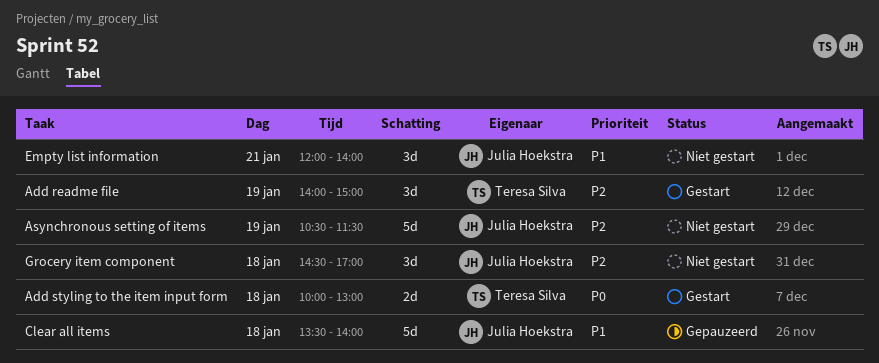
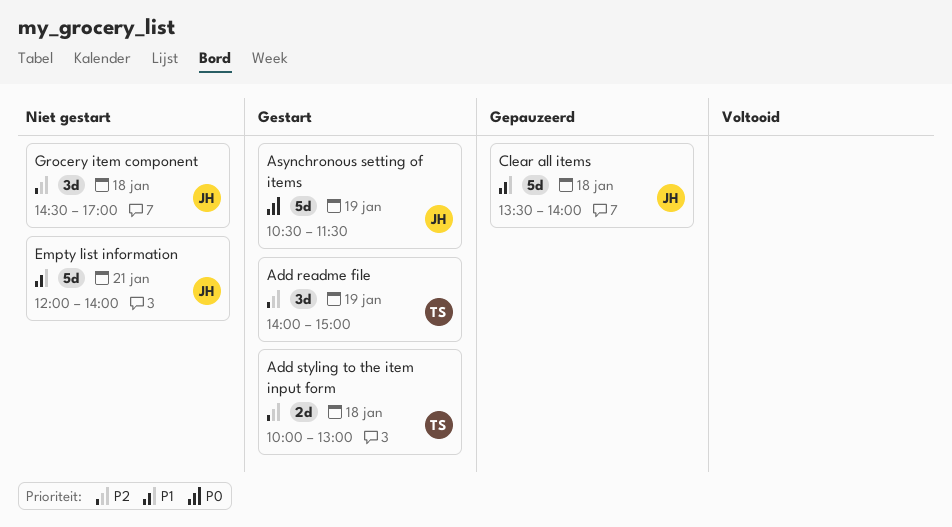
Add styling to the item input form, priority: P0 -> P2
Asynchronous setting of items, status: Niet gestart -> Gestart
Asynchronous setting of items, priority: P2 -> P0
Empty list information, estimate: 3d -> 5d

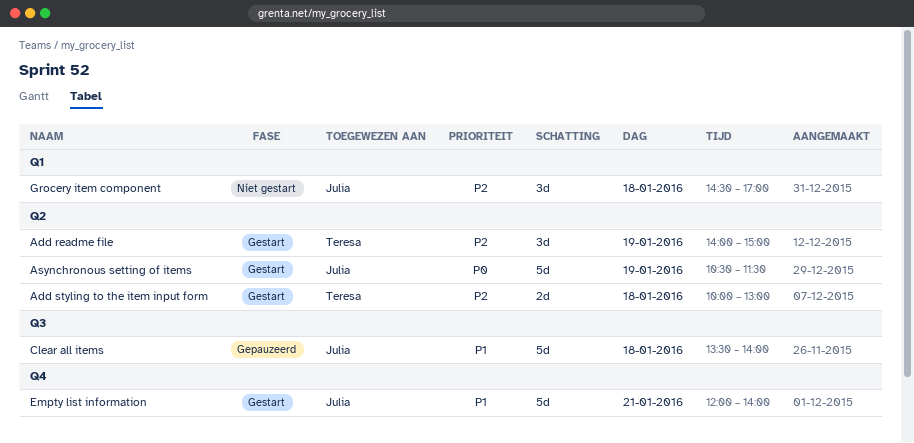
Empty list information, status: Niet gestart -> Gestart

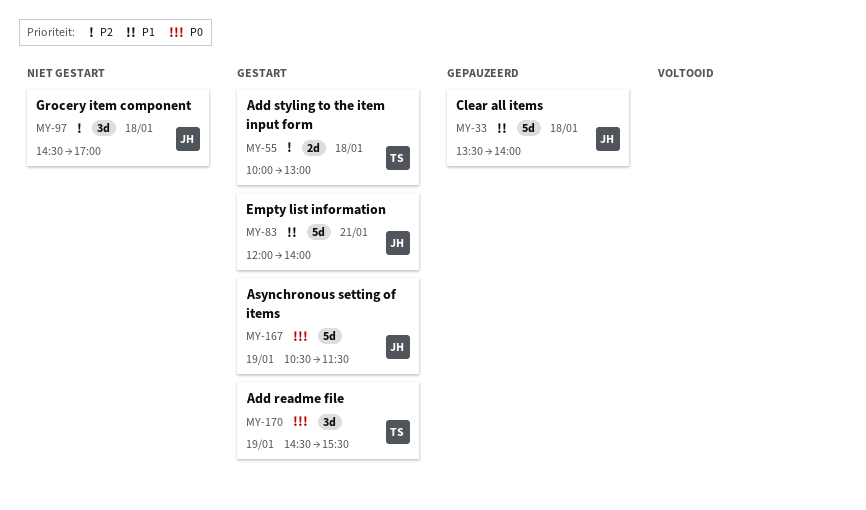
Add readme file, priority: P2 -> P0
Add readme file, begins: 14:00 -> 14:30
Add readme file, ends: 15:00 -> 15:30

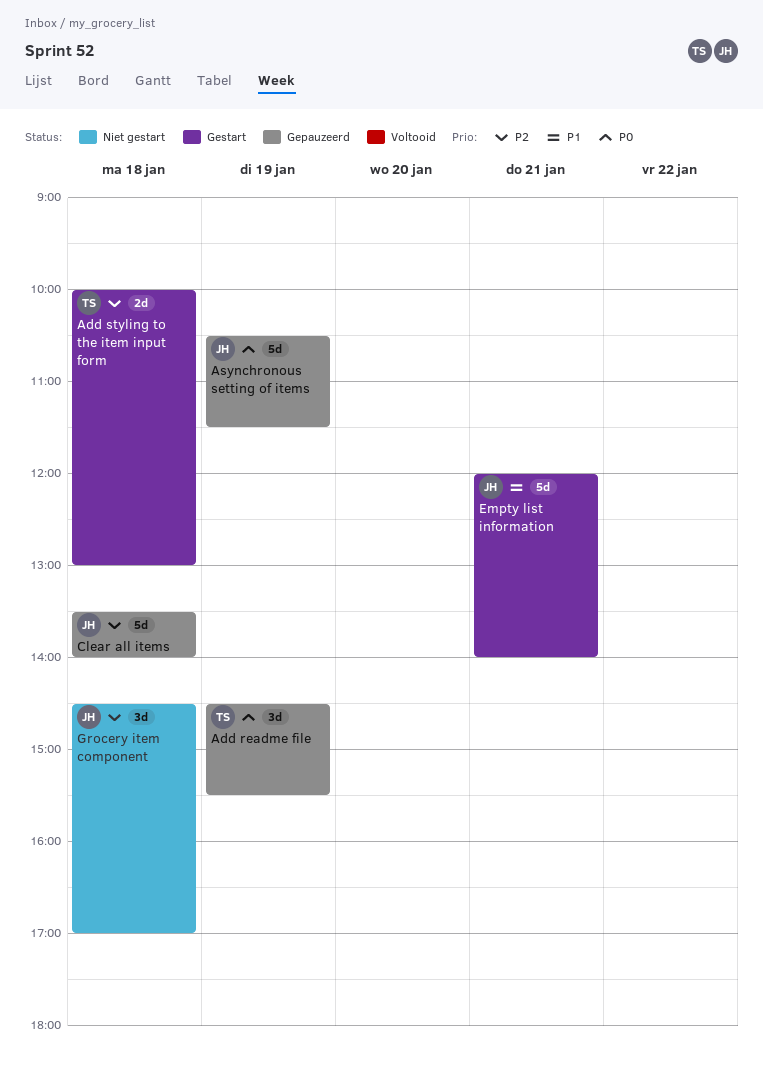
Add readme file, status: Gestart -> Gepauzeerd
Asynchronous setting of items, status: Gestart -> Gepauzeerd
Clear all items, priority: P1 -> P2

